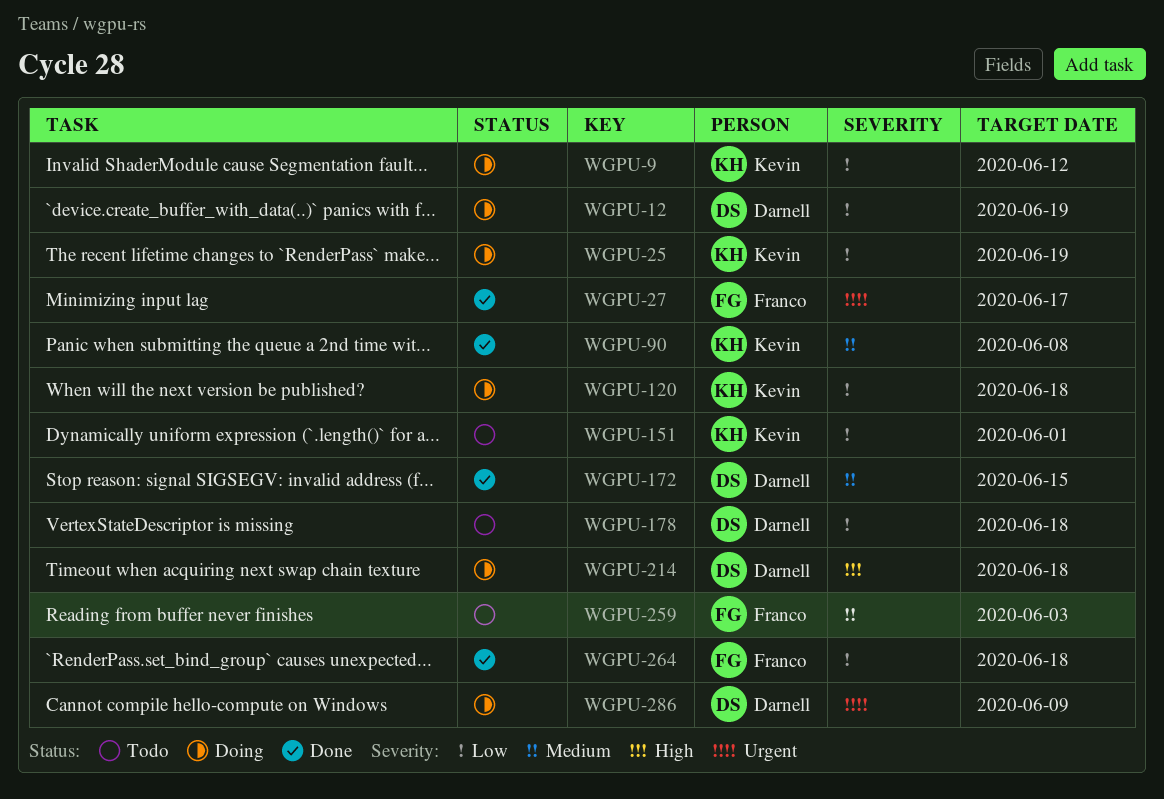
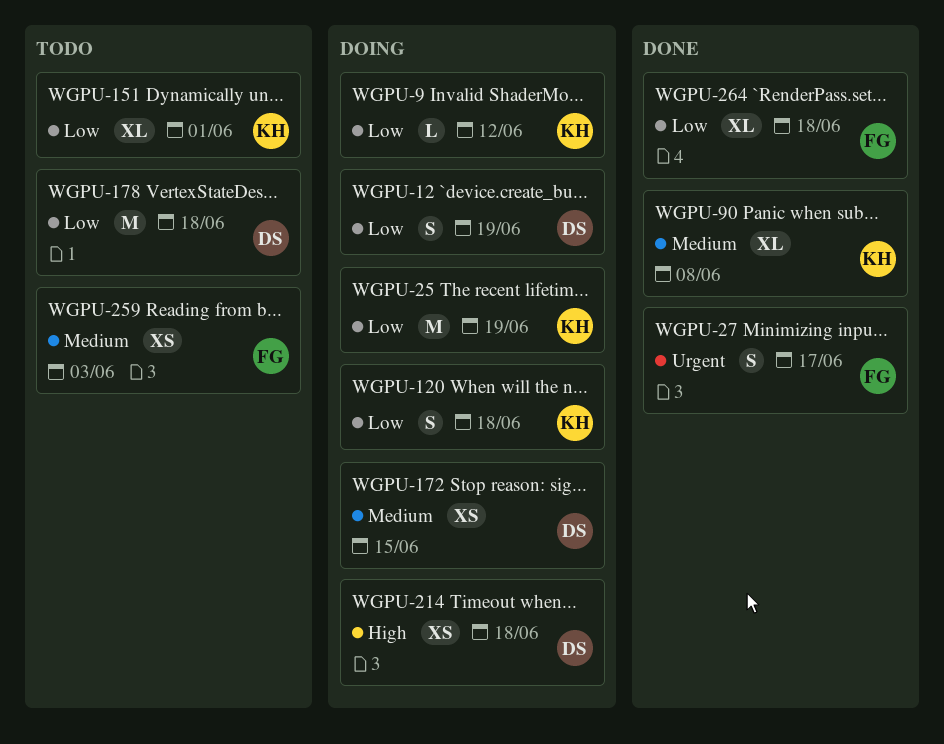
WGPU-172, status: Done -> Doing
WGPU-286: present -> none

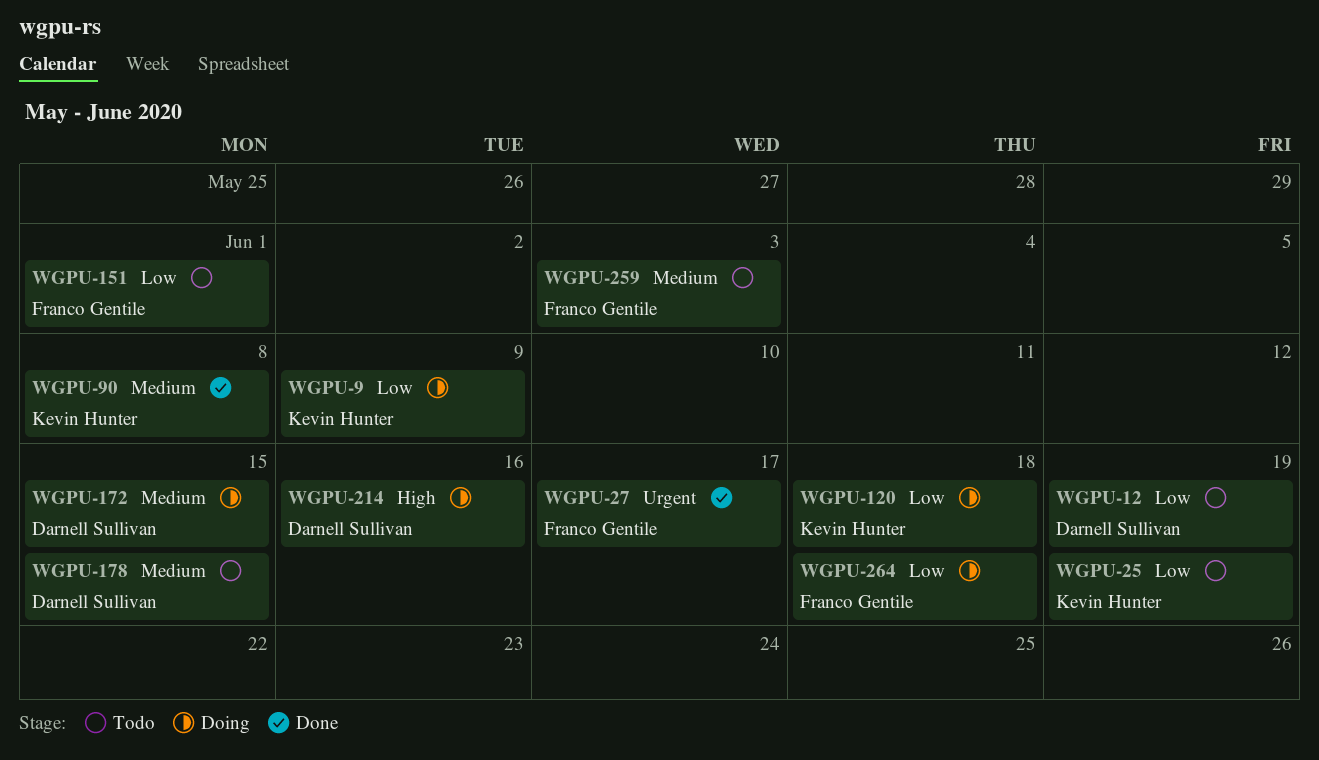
WGPU-9, due: Jun 12 -> Jun 9
WGPU-12, status: Doing -> Todo
WGPU-25, status: Doing -> Todo
WGPU-151, owner: Kevin Hunter -> Franco Gentile
WGPU-178, priority: Low -> Medium
WGPU-178, due: Jun 18 -> Jun 15
WGPU-214, due: Jun 18 -> Jun 16
WGPU-264, status: Done -> Doing

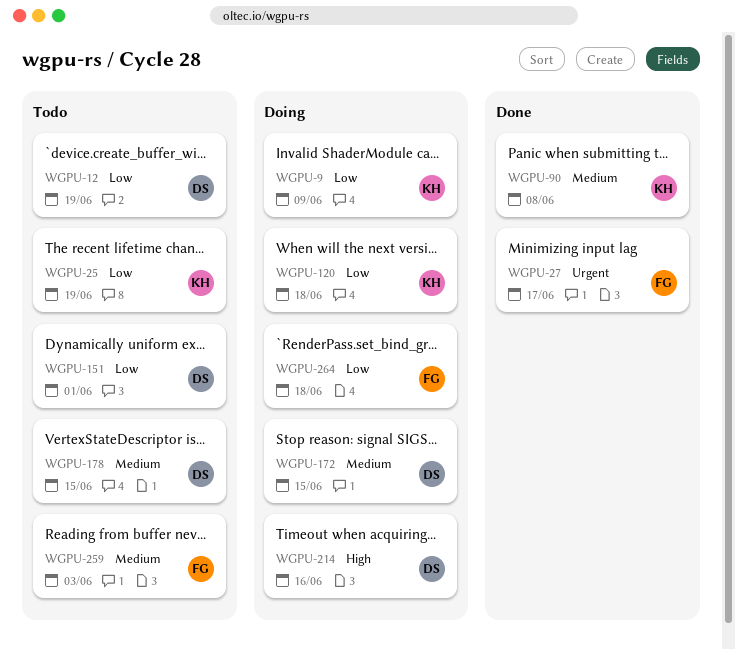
WGPU-151, owner: Franco Gentile -> Darnell Sullivan

